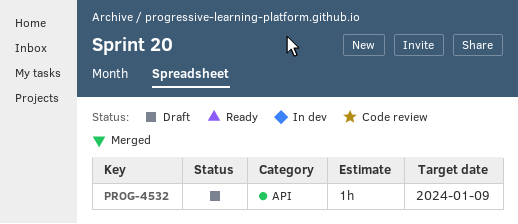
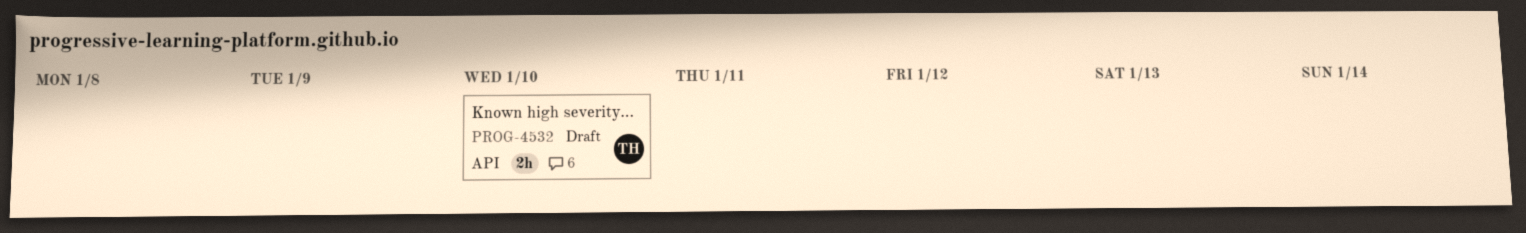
PROG-4532, estimate: 1h -> 2h
PROG-4532, due: Jan 9 -> Jan 10

